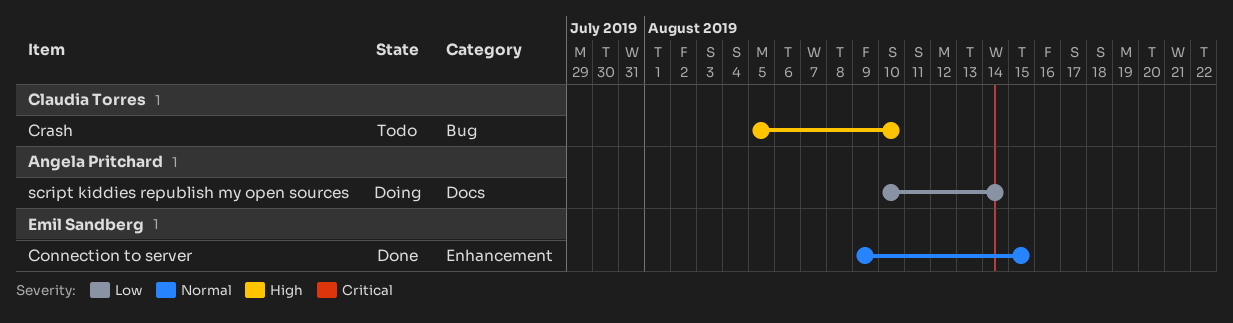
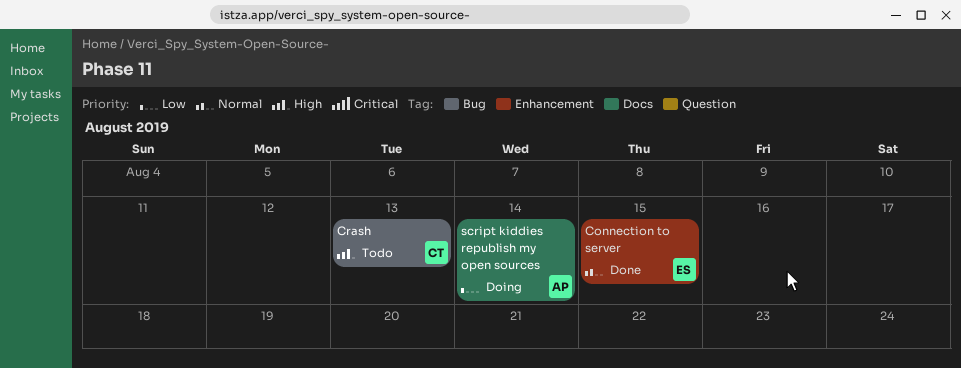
Crash, due: Aug 10 -> Aug 13

